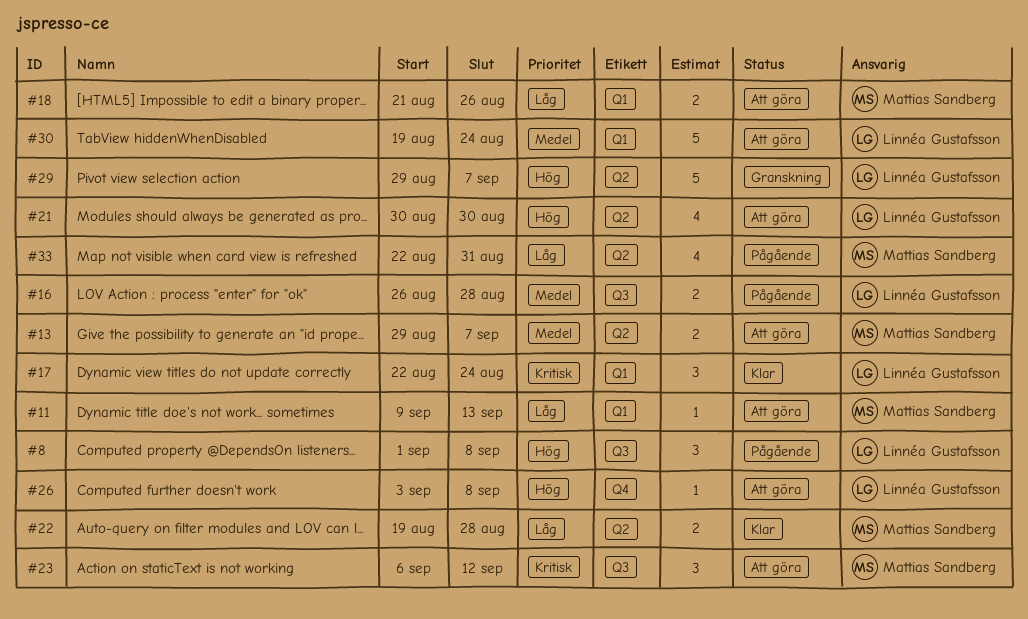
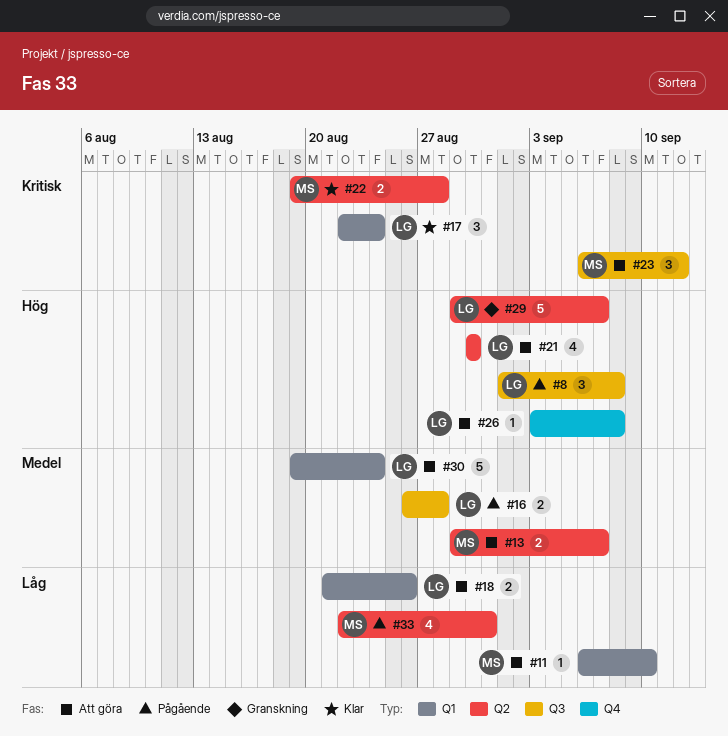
#11, start: Sep 9 -> Sep 6
#11, due: Sep 13 -> Sep 10
#18, owner: Mattias Sandberg -> Linnéa Gustafsson
#22, priority: Låg -> Kritisk

